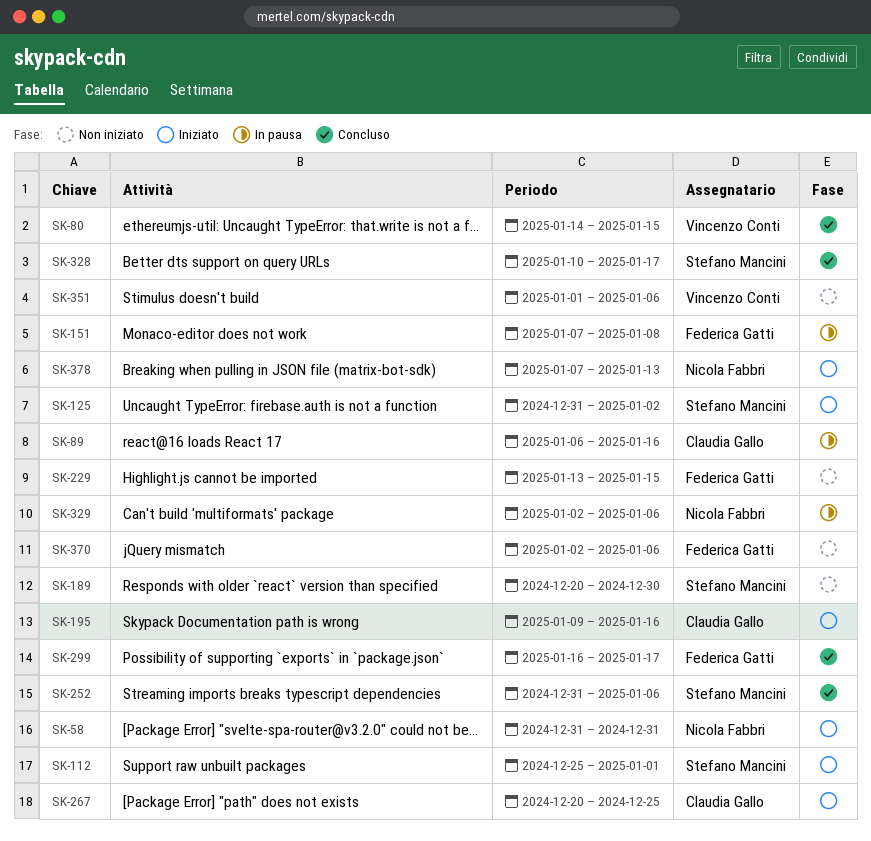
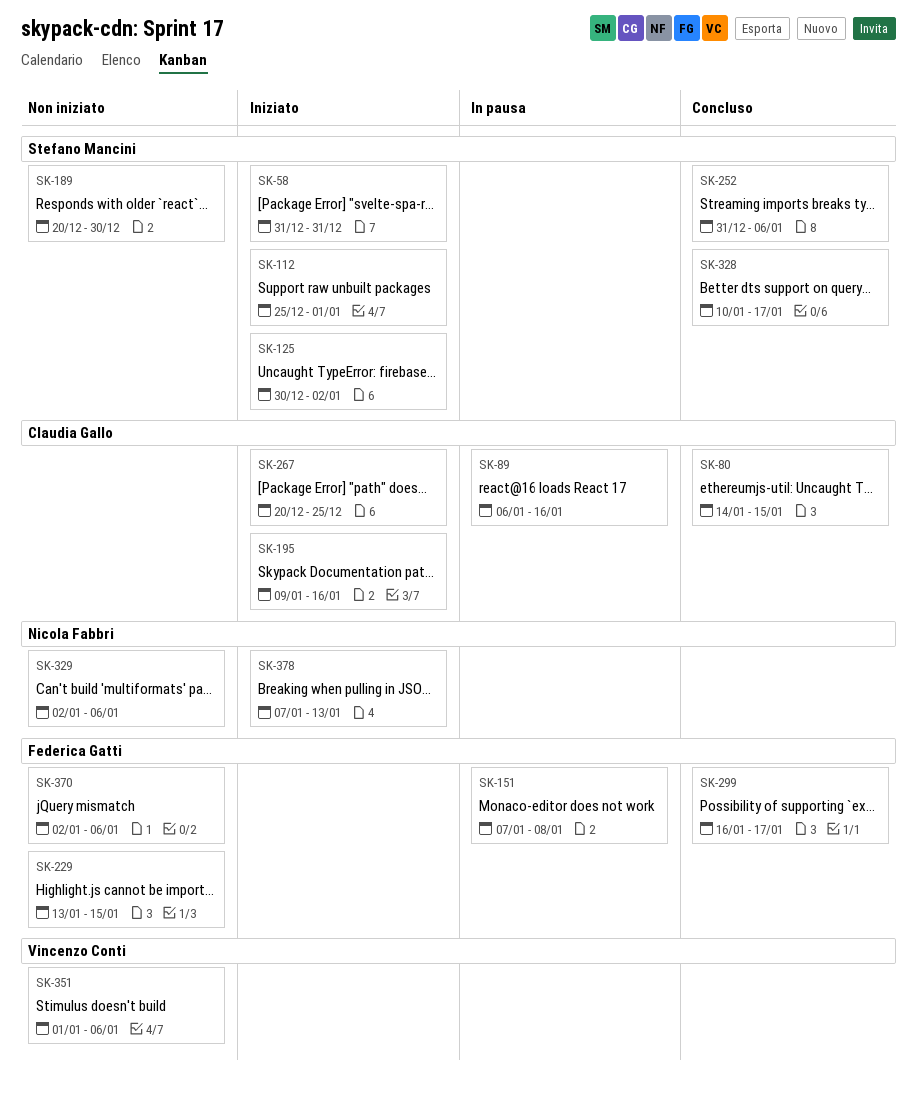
SK-58, owner: Nicola Fabbri -> Stefano Mancini
SK-80, owner: Vincenzo Conti -> Claudia Gallo
SK-125, start: Dec 31 -> Dec 30
SK-329, status: In pausa -> Non iniziato

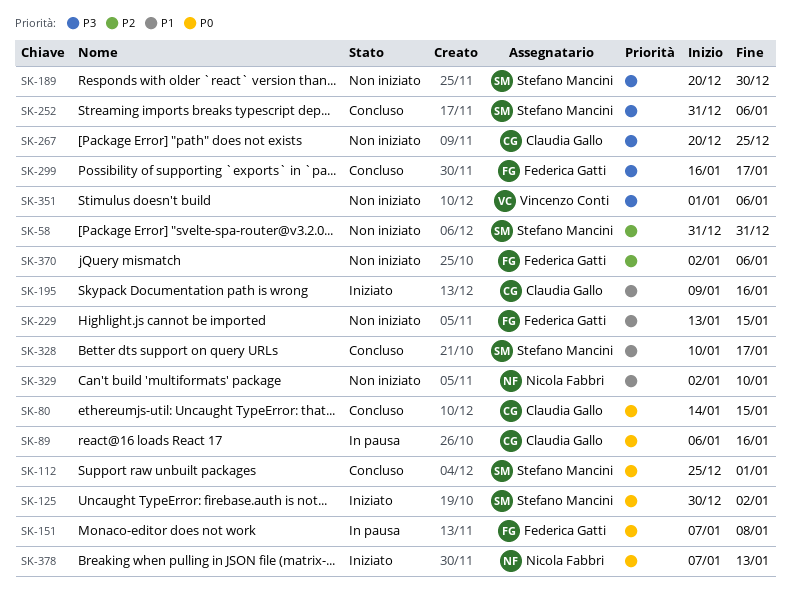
SK-58, status: Iniziato -> Non iniziato
SK-112, status: Iniziato -> Concluso
SK-267, status: Iniziato -> Non iniziato
SK-329, due: Jan 6 -> Jan 10

